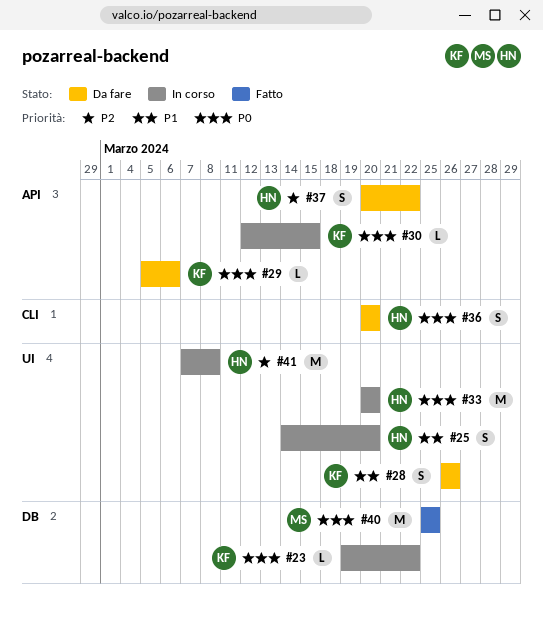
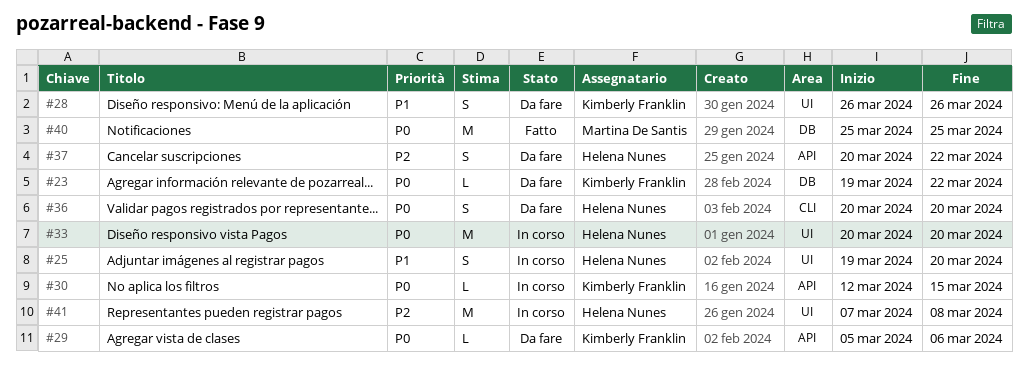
#23, status: In corso -> Da fare
#25, start: Mar 14 -> Mar 19

